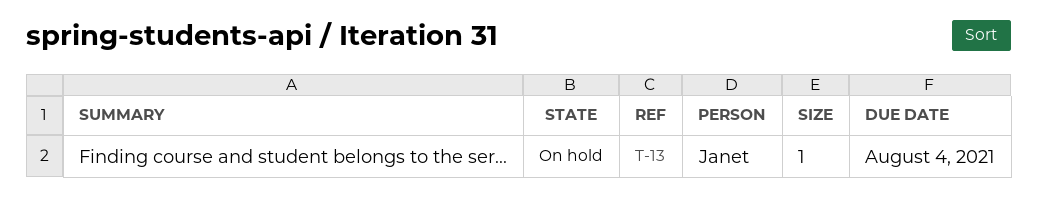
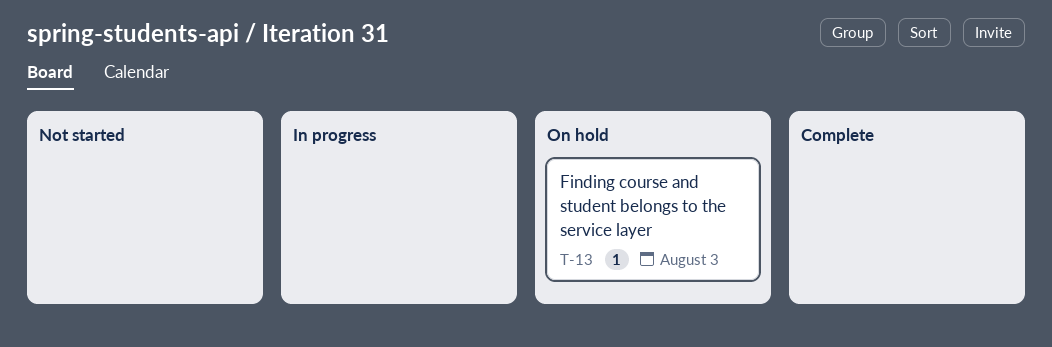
T-13, due: Aug 4 -> Aug 3

